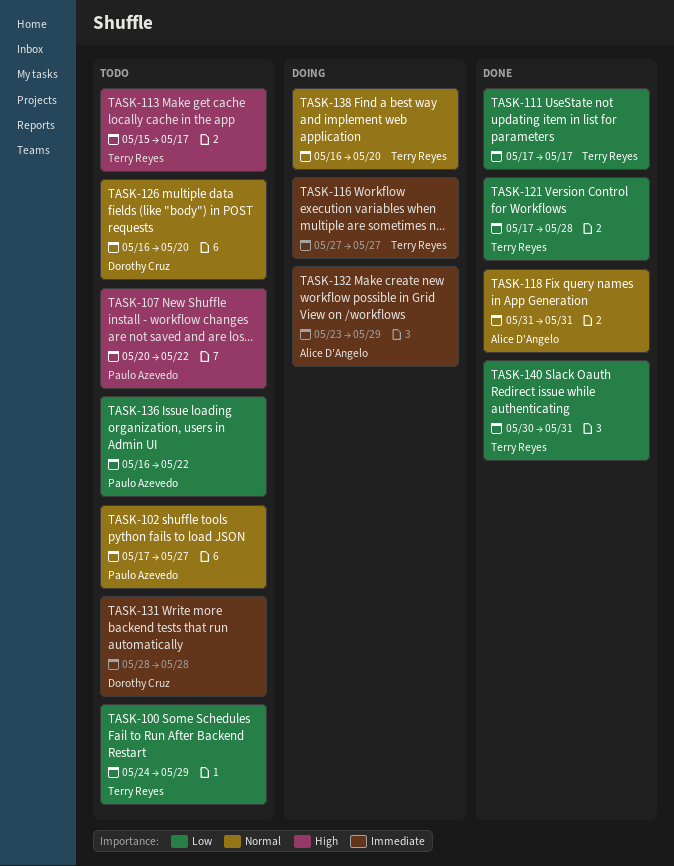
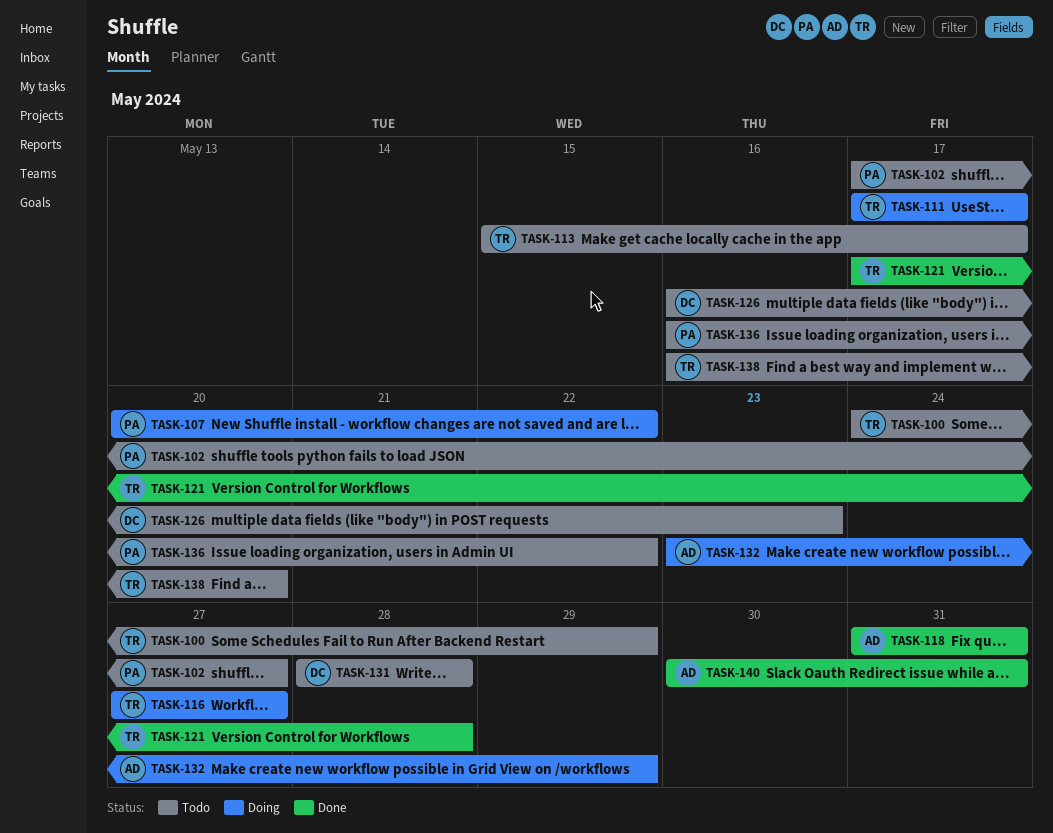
TASK-107, status: Todo -> Doing
TASK-111, status: Done -> Doing
TASK-126, due: May 20 -> May 23
TASK-138, status: Doing -> Todo
TASK-140, owner: Terry Reyes -> Alice D'Angelo

